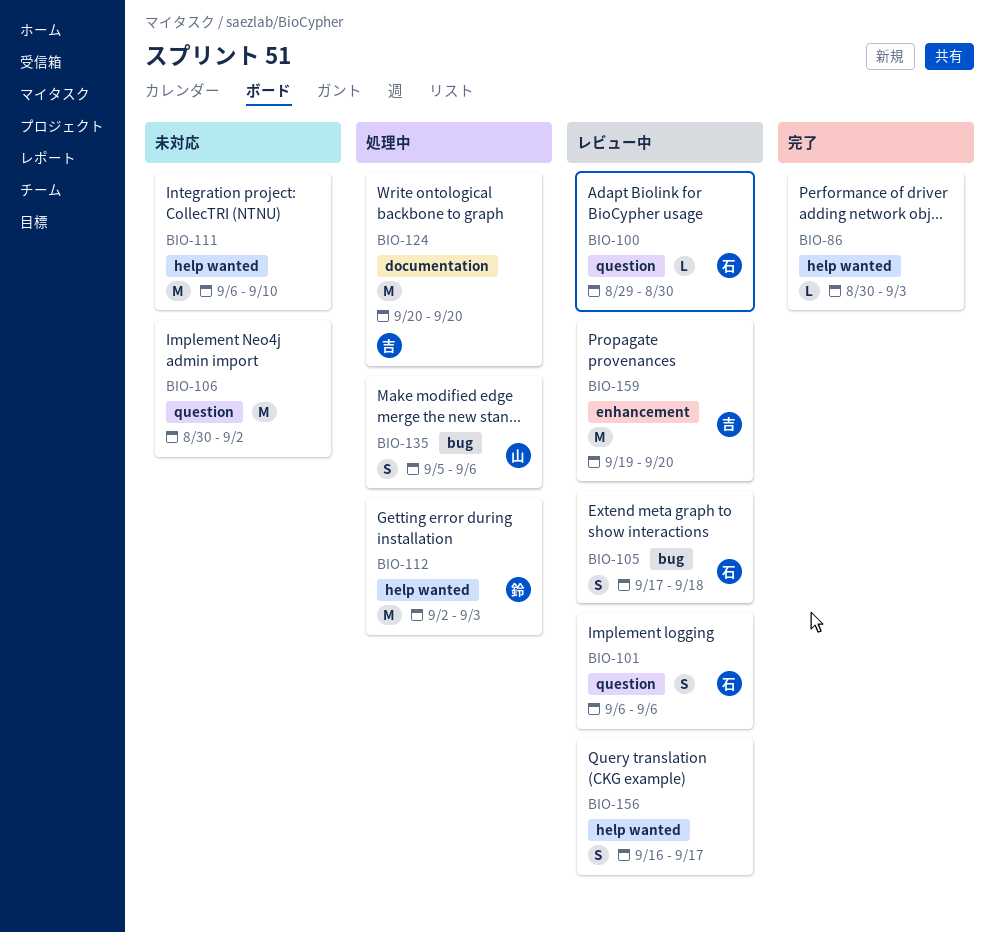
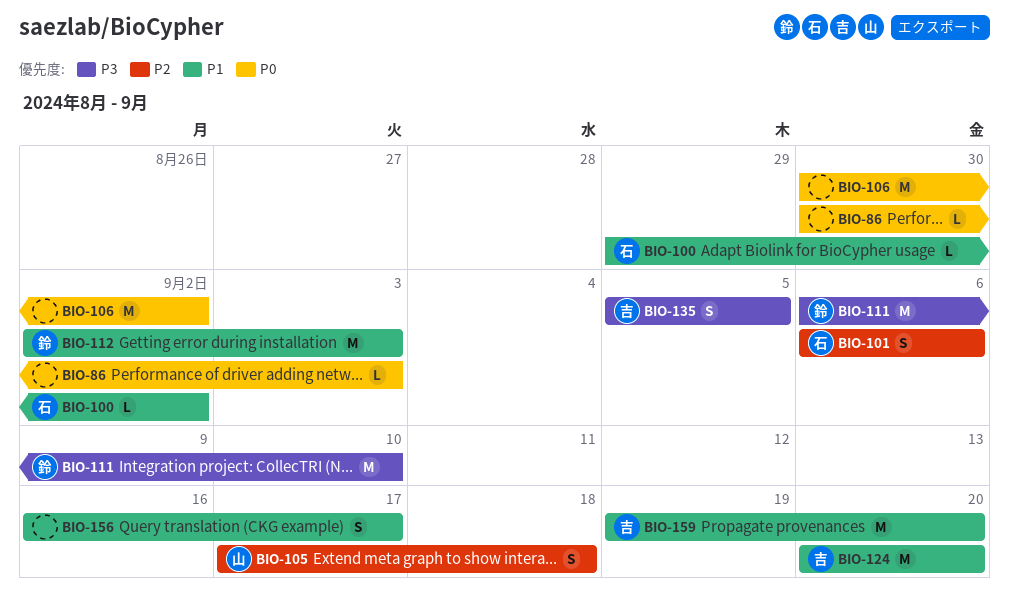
BIO-100, due: Aug 30 -> Sep 2
BIO-105, owner: 石 -> 山
BIO-111, owner: none -> 鈴
BIO-135, owner: 山 -> 吉
BIO-135, due: Sep 6 -> Sep 5

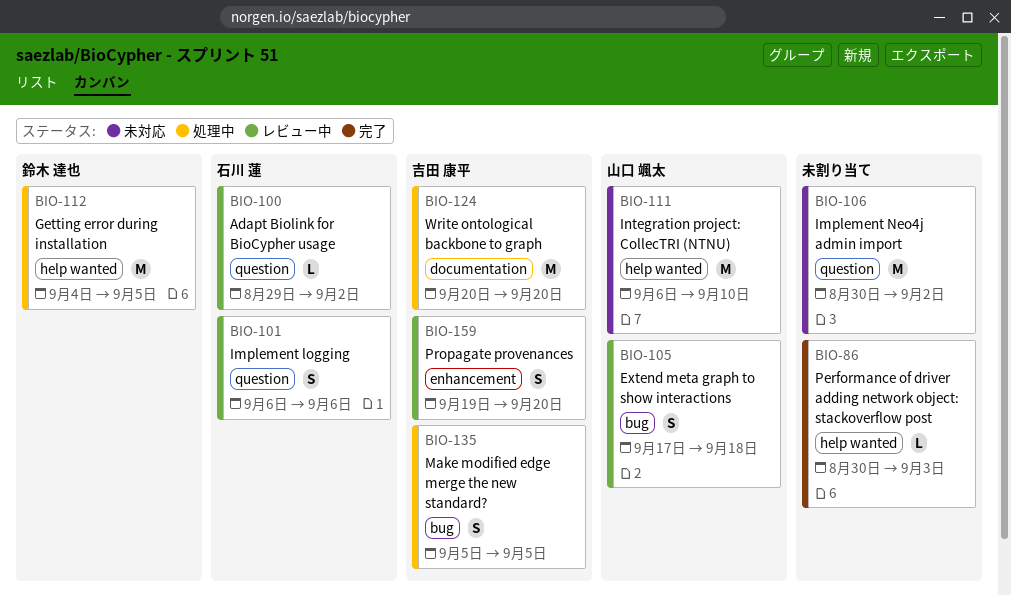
BIO-111, owner: 鈴木 達也 -> 山口 颯太
BIO-112, start: Sep 2 -> Sep 4
BIO-112, due: Sep 3 -> Sep 5
BIO-156: present -> none
BIO-159, estimate: M -> S

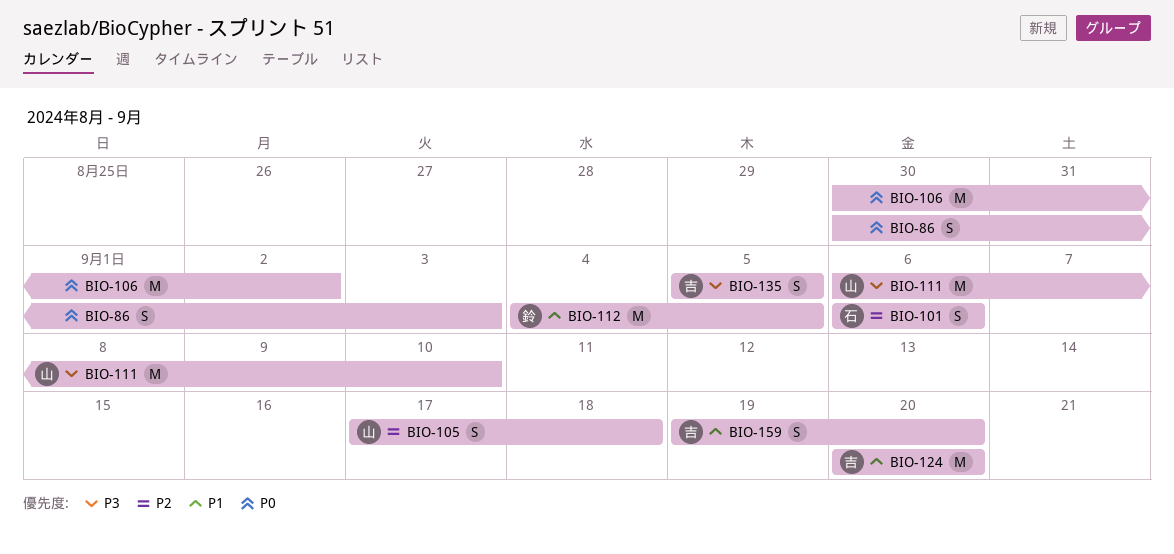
BIO-86, estimate: L -> S
BIO-100: present -> none

